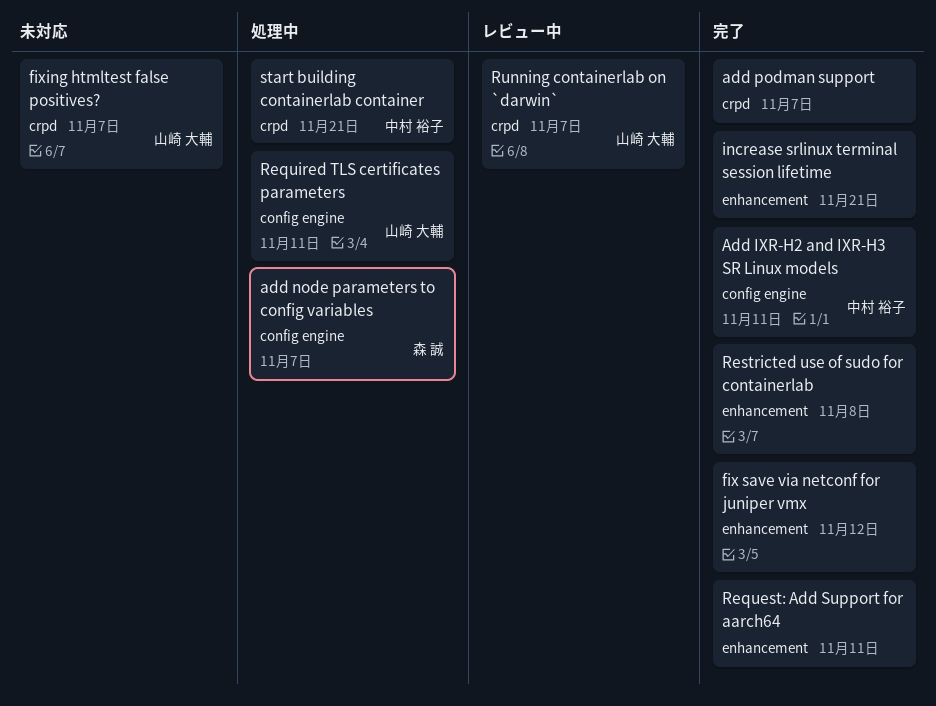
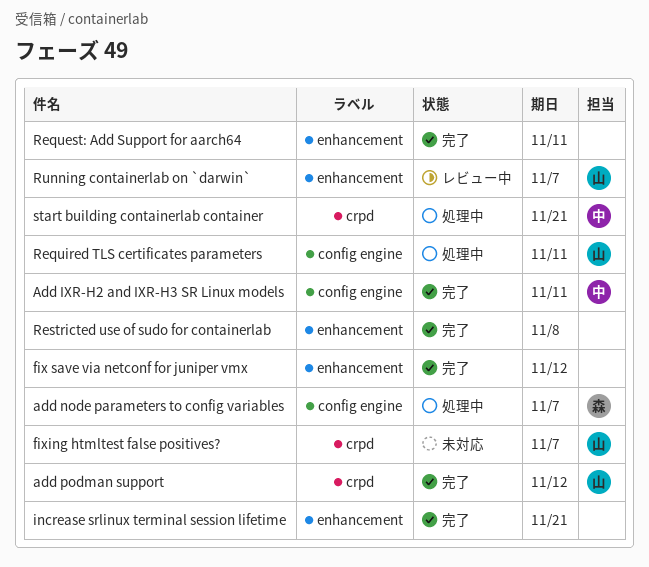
add podman support, owner: none -> 山崎 大輔
add podman support, due: Nov 7 -> Nov 12
Running containerlab on `darwin`, label: crpd -> enhancement

